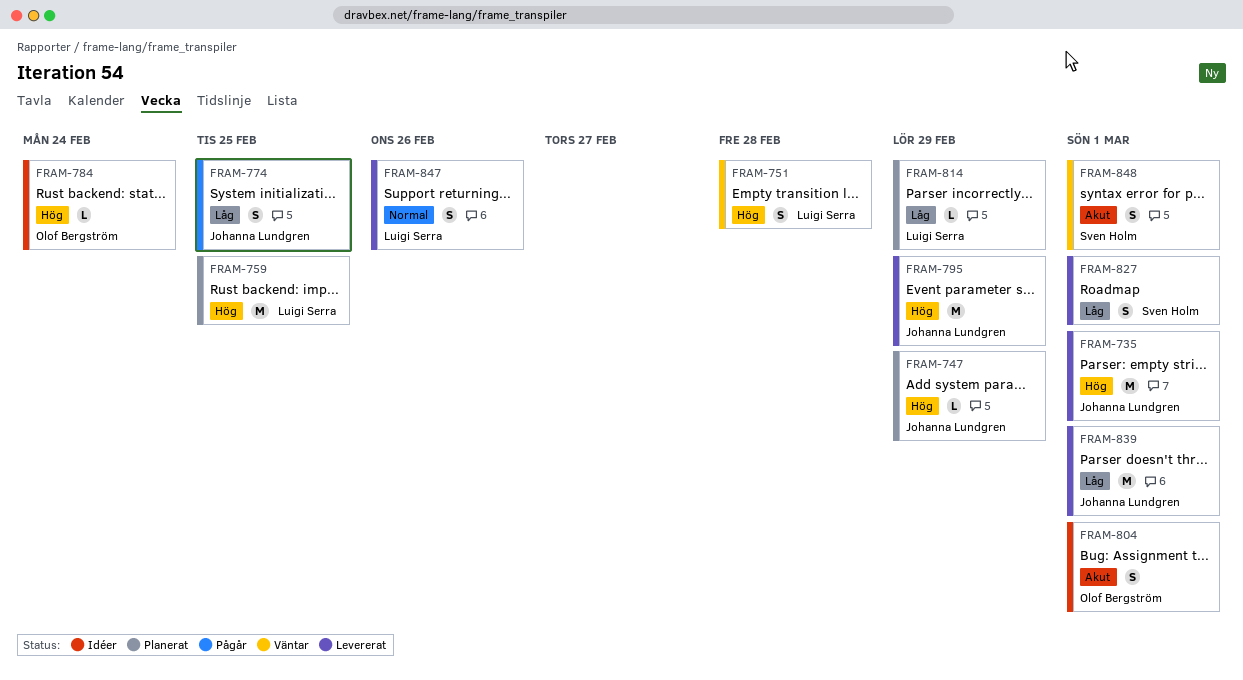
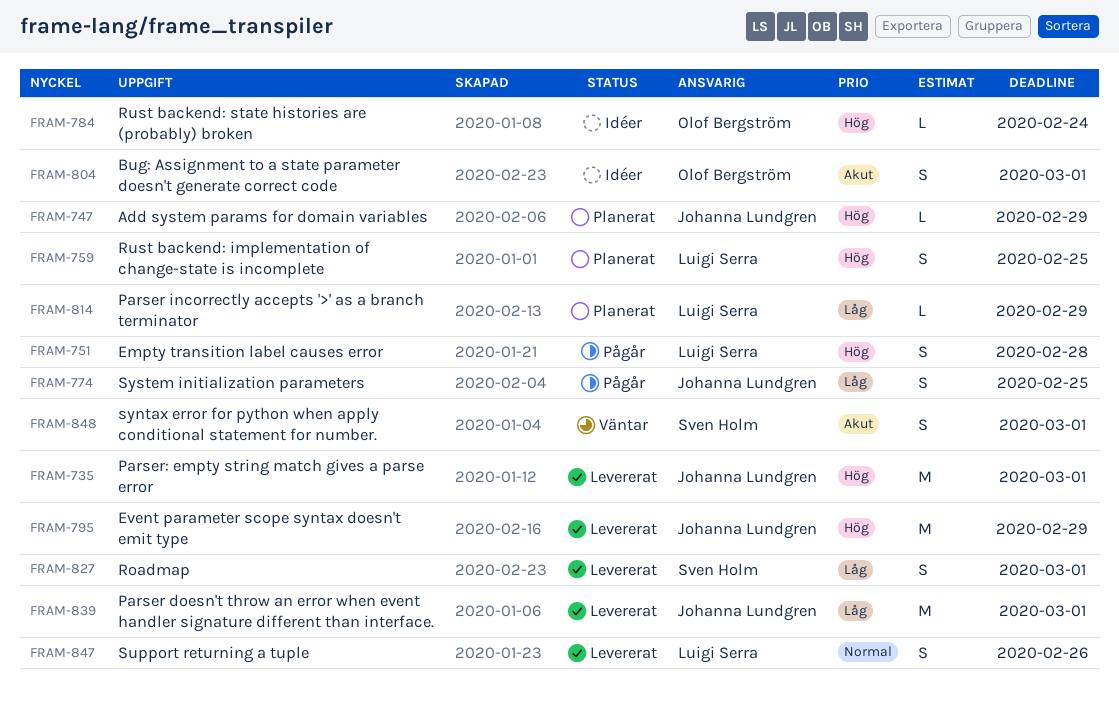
FRAM-751, status: Väntar -> Pågår
FRAM-759, estimate: M -> S

